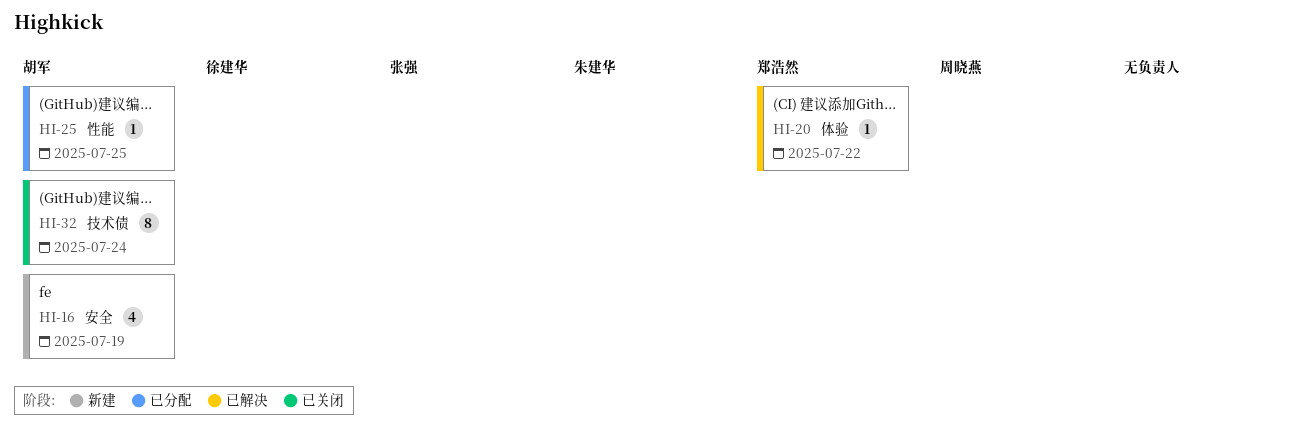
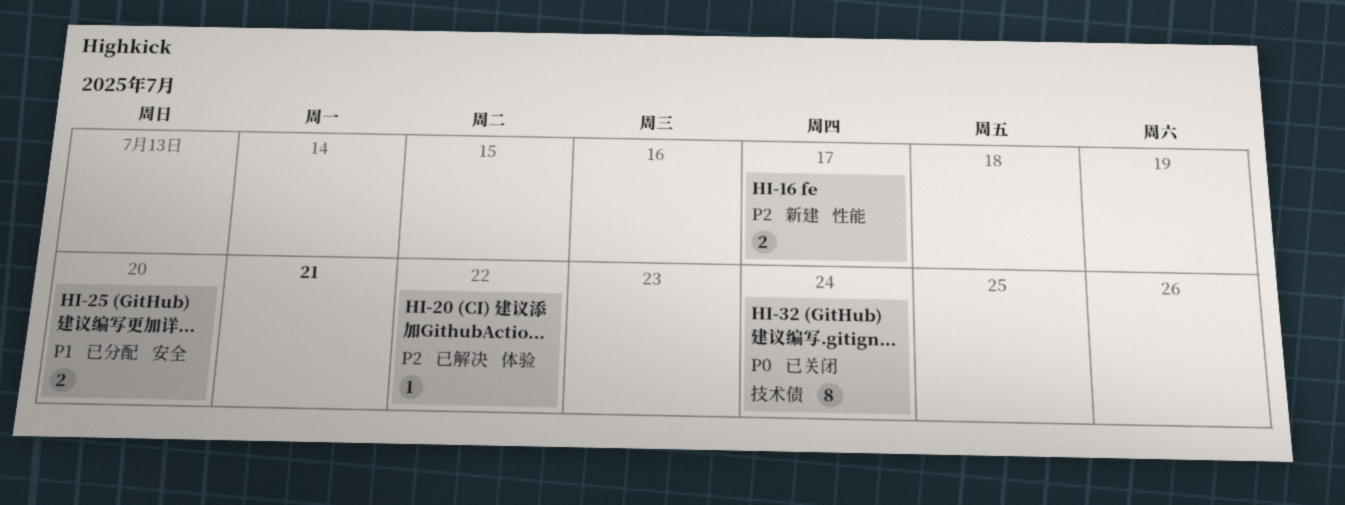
HI-16, label: 安全 -> 性能
HI-16, estimate: 4 -> 2
HI-16, due: Jul 19 -> Jul 17
HI-25, label: 性能 -> 安全
HI-25, estimate: 1 -> 2
HI-25, due: Jul 25 -> Jul 20

